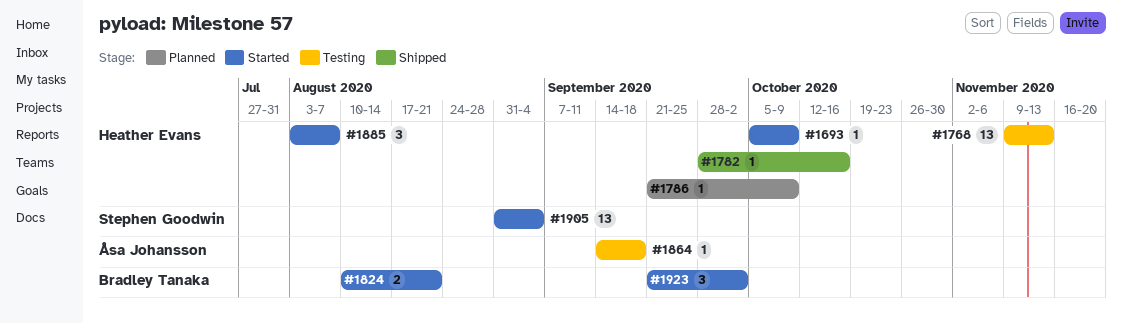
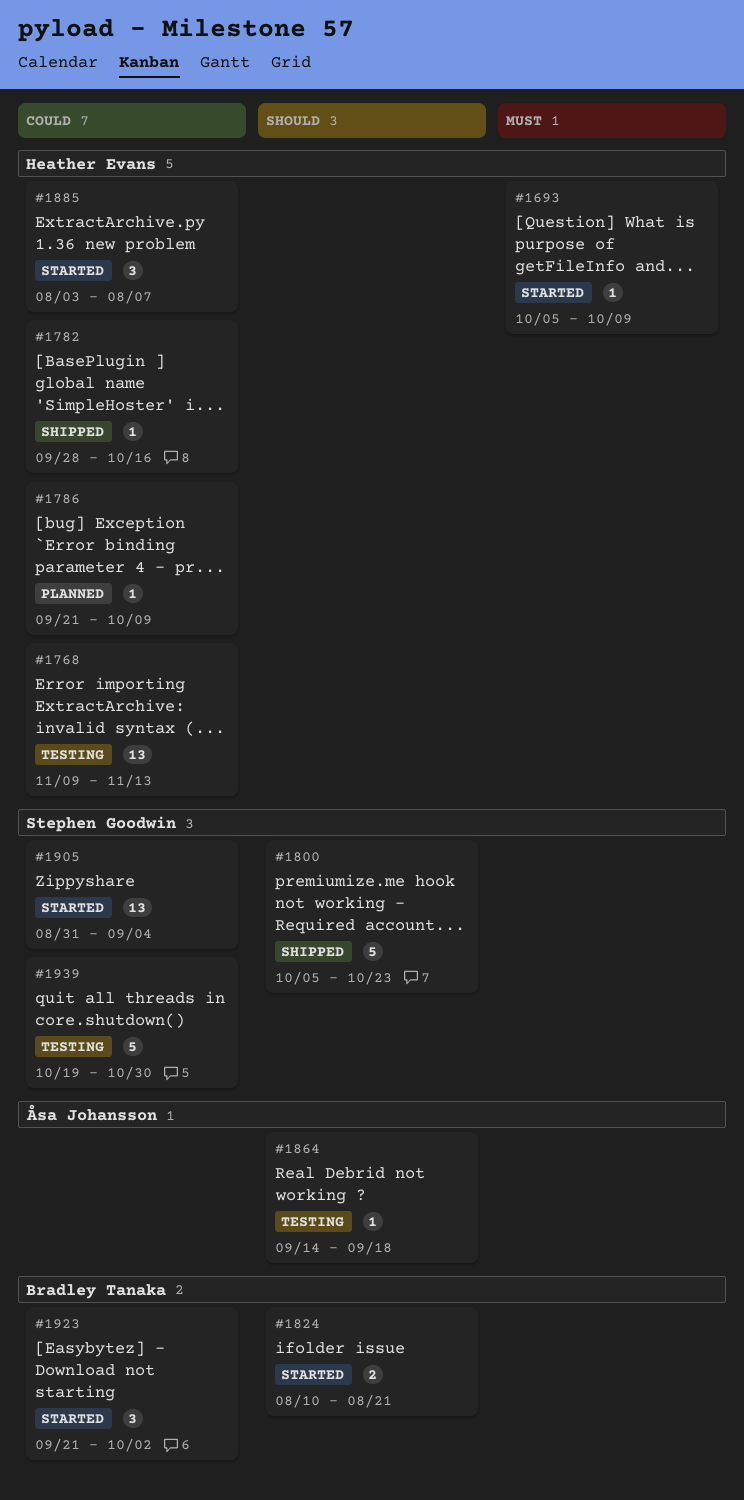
#1800: none -> present
#1939: none -> present

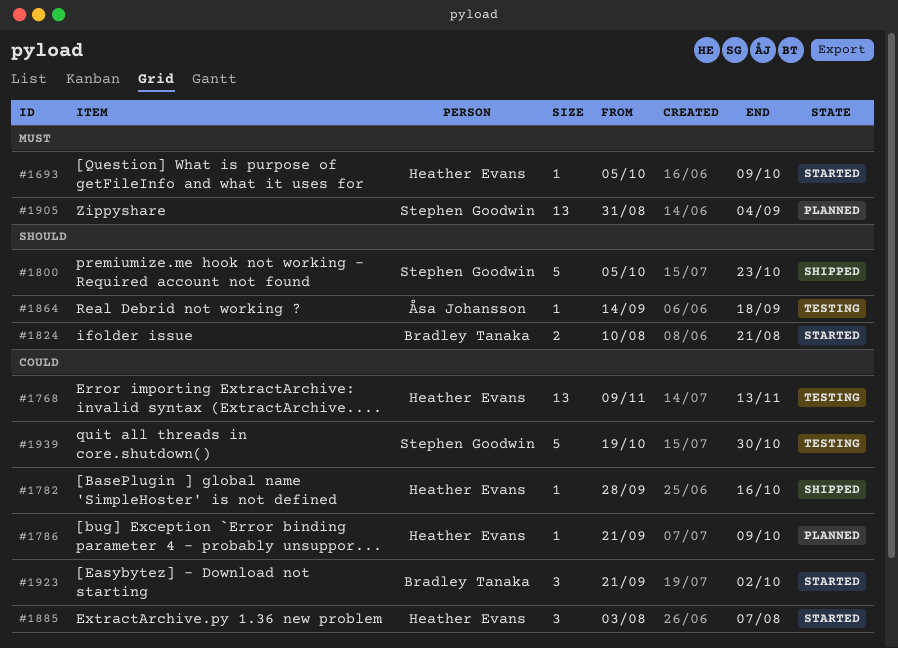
#1905, status: Started -> Planned
#1905, priority: Could -> Must

